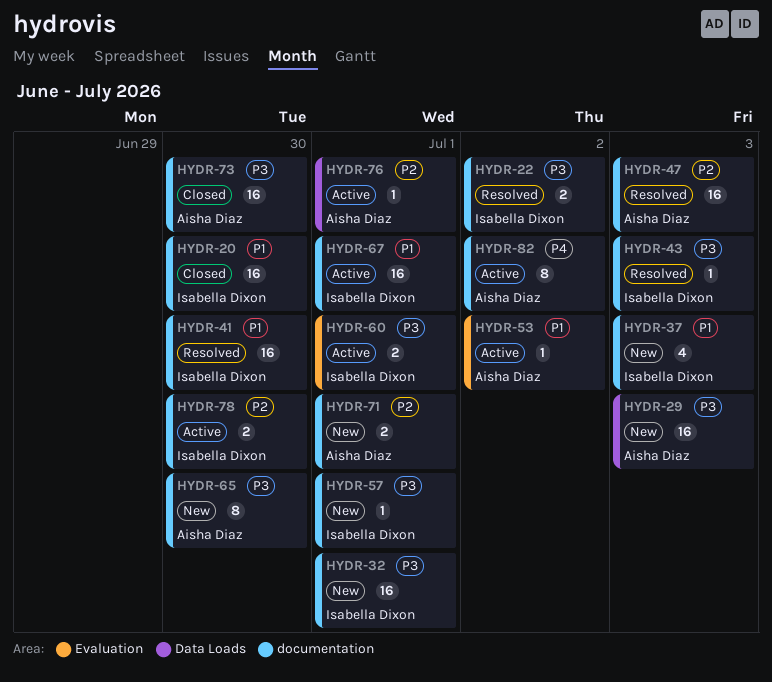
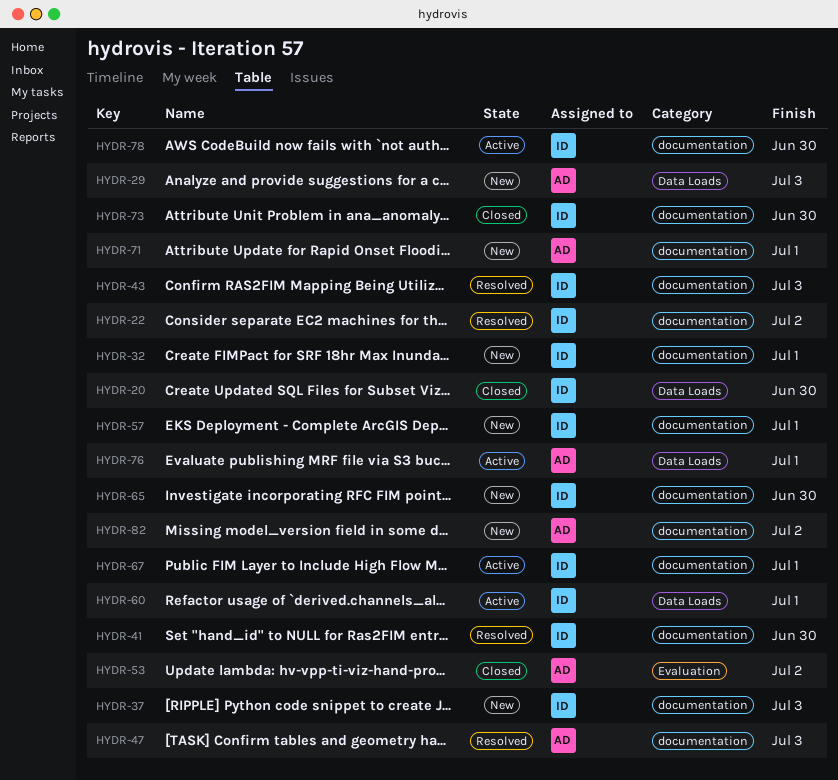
HYDR-20, label: documentation -> Data Loads
HYDR-53, status: Active -> Closed
HYDR-60, label: Evaluation -> Data Loads
HYDR-65, owner: Aisha Diaz -> Isabella Dixon
HYDR-73, owner: Aisha Diaz -> Isabella Dixon
HYDR-82, status: Active -> New

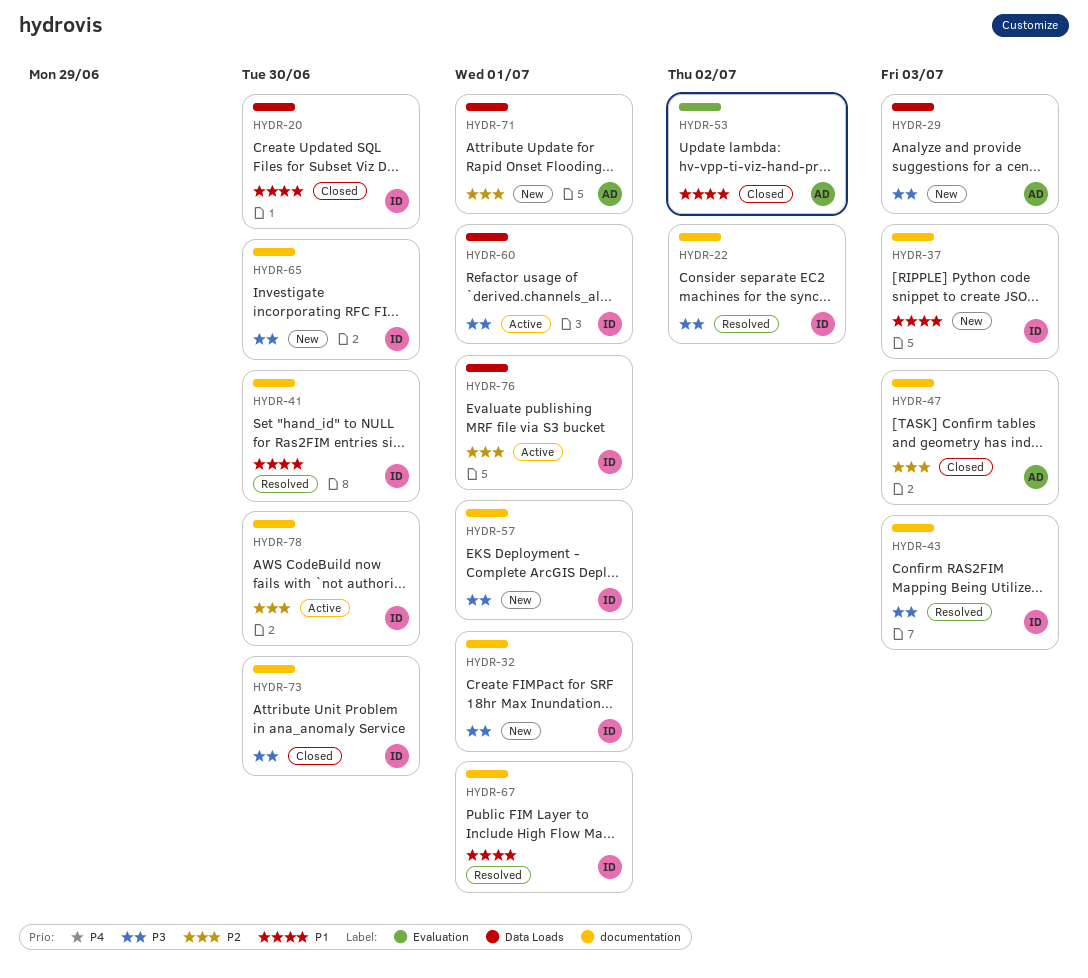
HYDR-47, status: Resolved -> Closed
HYDR-67, status: Active -> Resolved
HYDR-71, label: documentation -> Data Loads
HYDR-76, owner: AD -> ID
HYDR-82: present -> none

